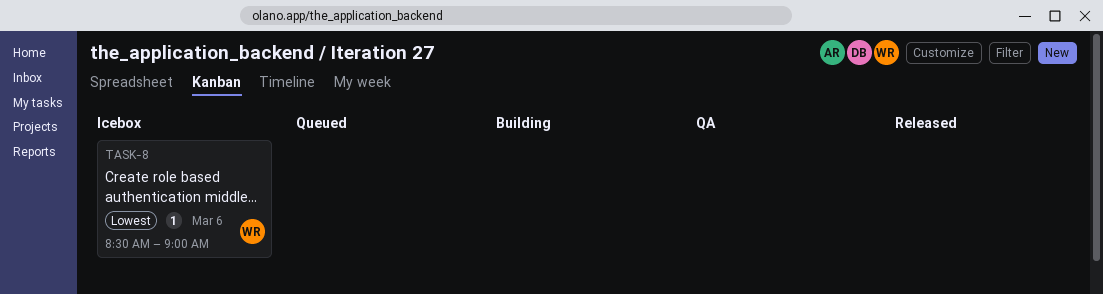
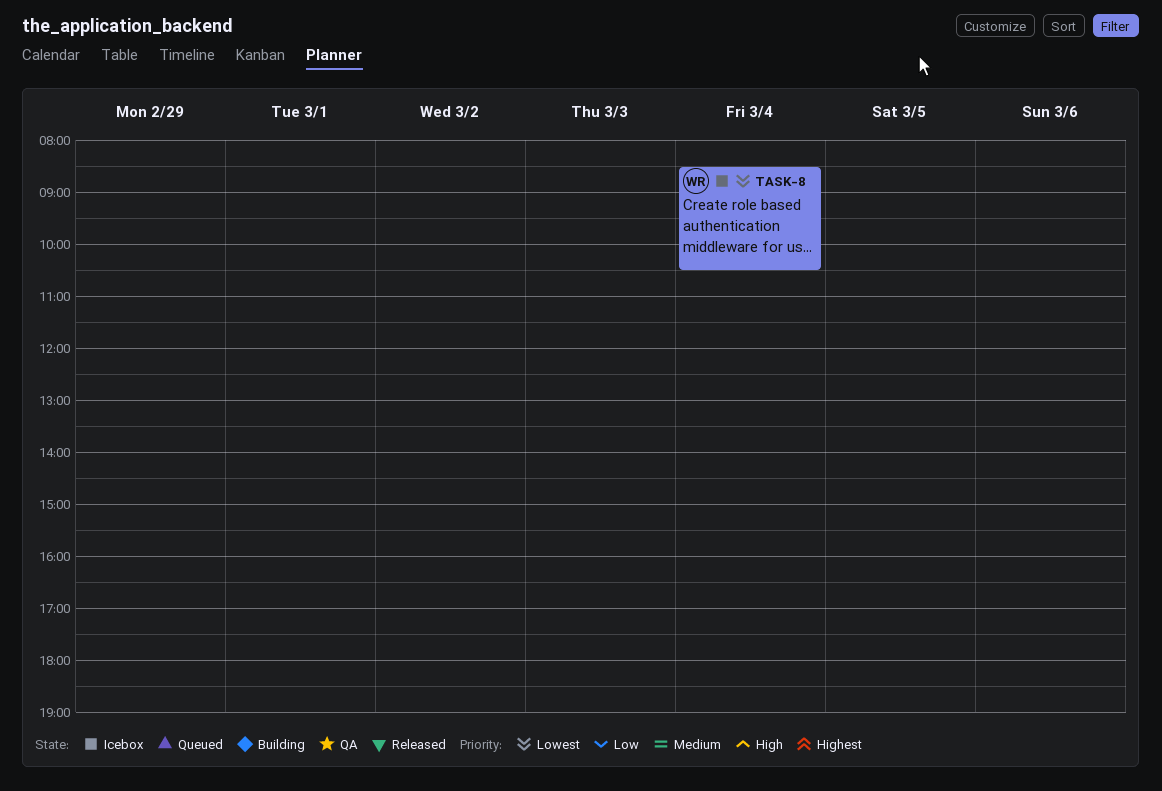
TASK-8, day: Mar 6 -> Mar 4
TASK-8, ends: 09:00 -> 10:30

